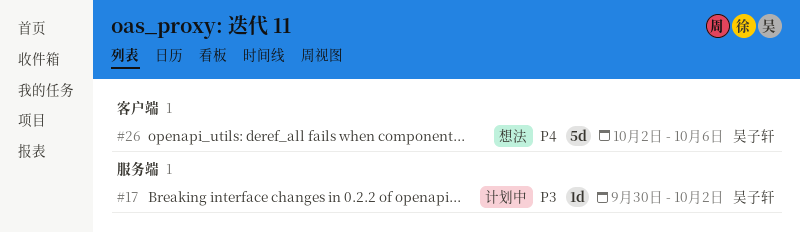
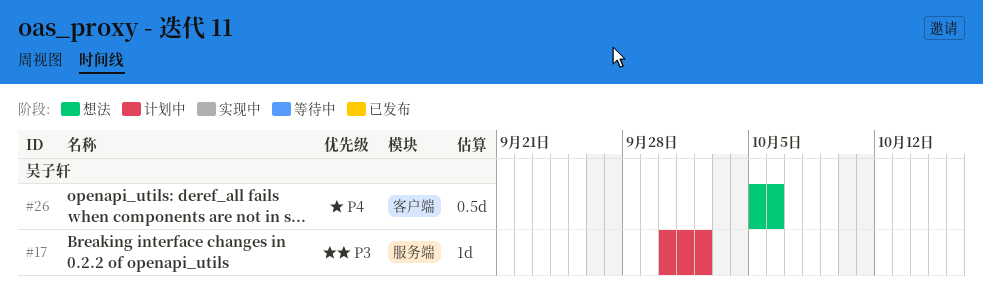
#26, estimate: 5d -> 0.5d
#26, start: Oct 2 -> Oct 5

